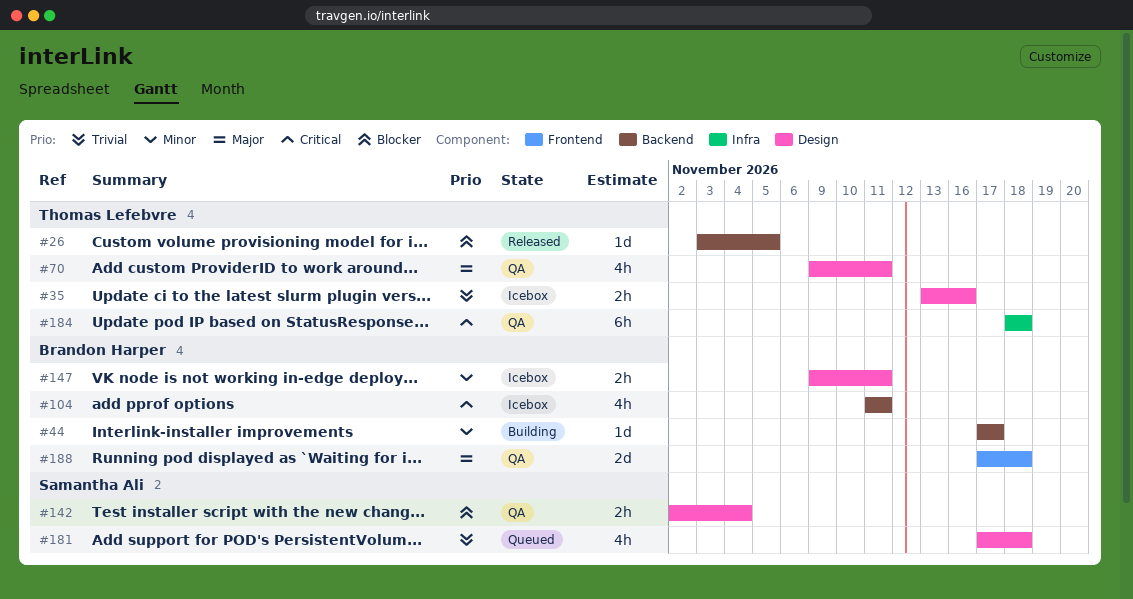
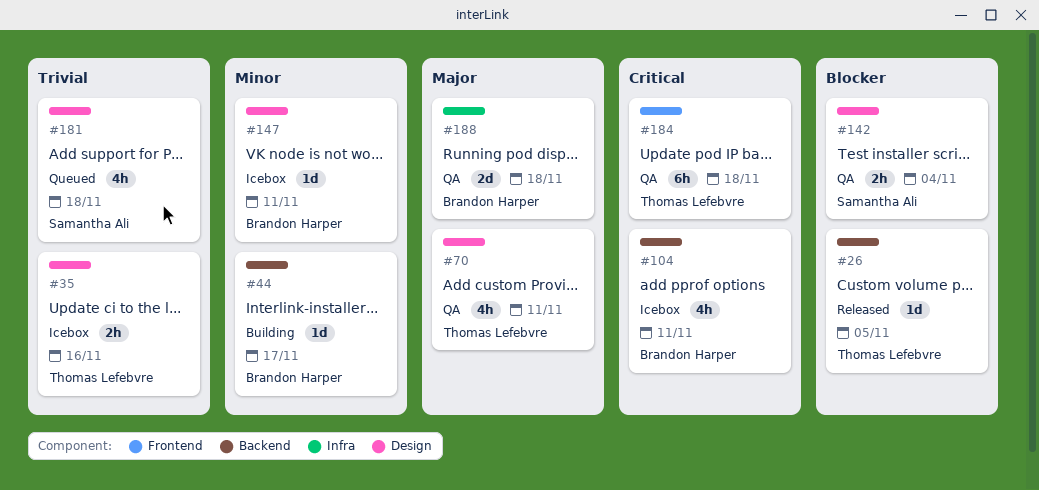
#147, estimate: 2h -> 1d
#184, label: Infra -> Frontend
#188, label: Frontend -> Infra

